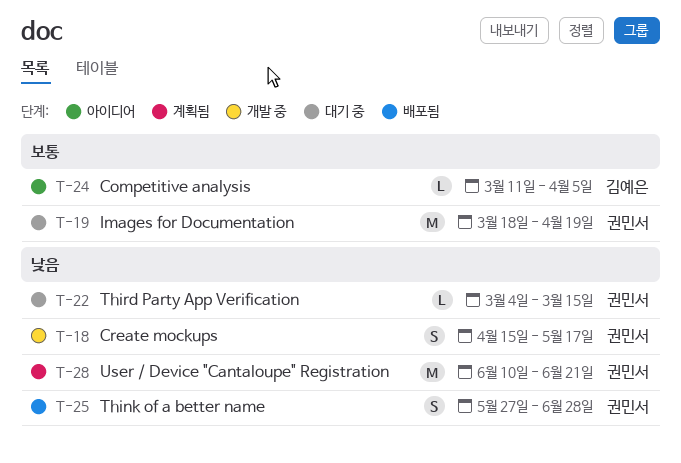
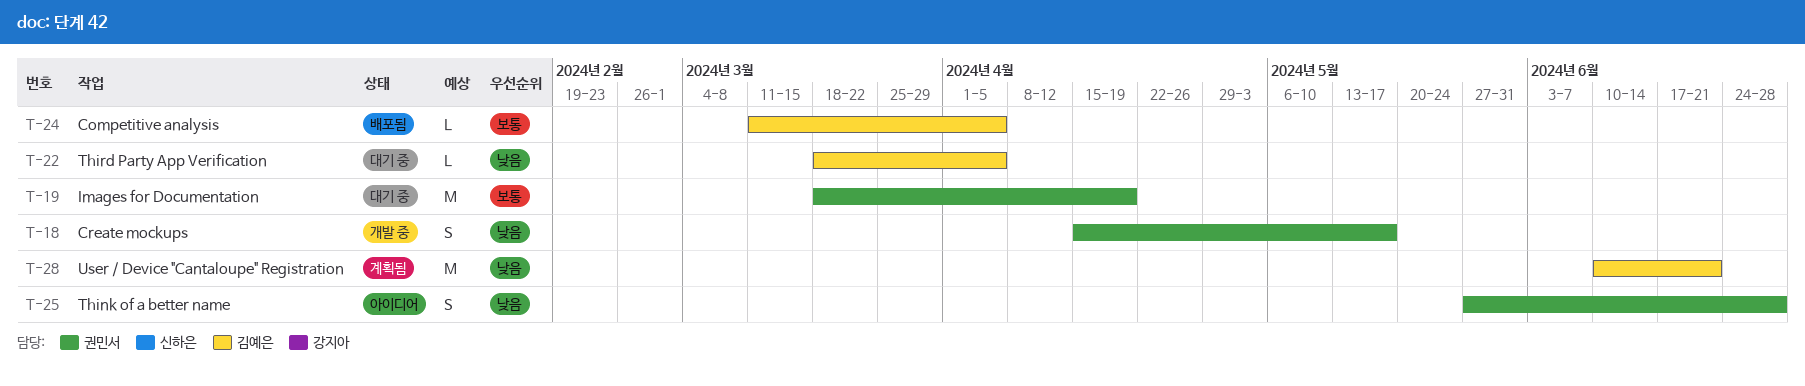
T-22, owner: 권민서 -> 김예은
T-22, start: Mar 4 -> Mar 18
T-22, due: Mar 15 -> Apr 5
T-24, status: 아이디어 -> 배포됨
T-25, status: 배포됨 -> 아이디어
T-28, owner: 권민서 -> 김예은

